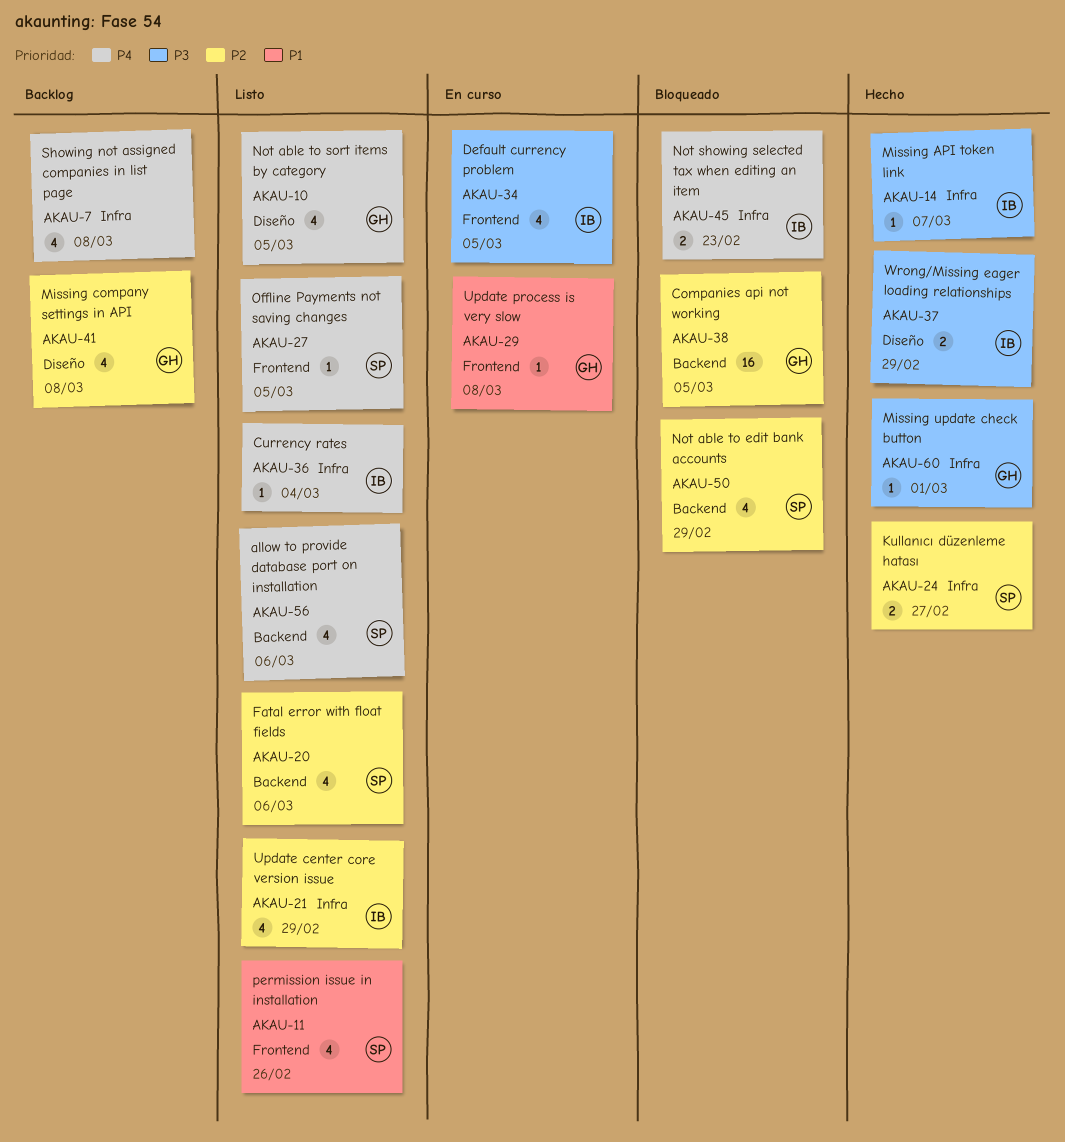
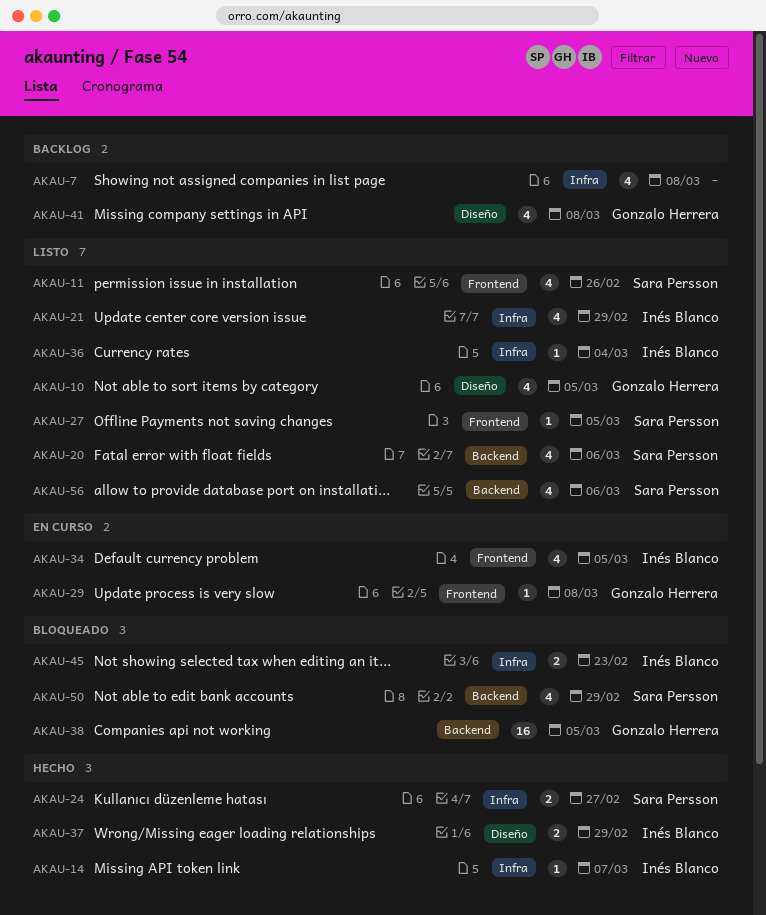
AKAU-60: present -> none

